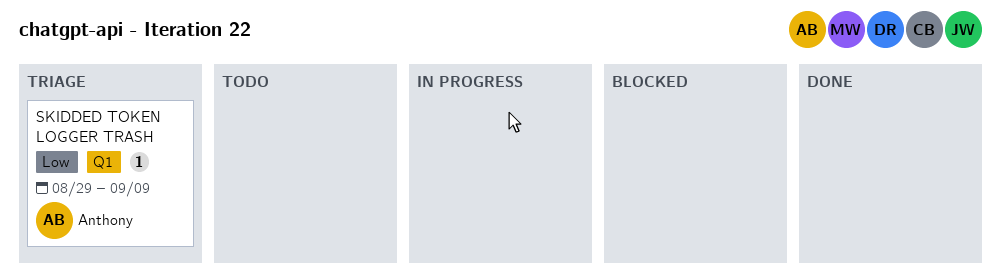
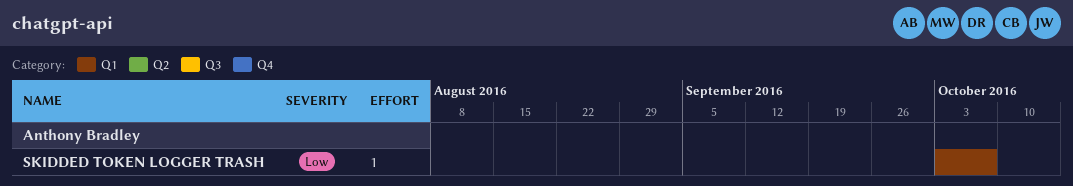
SKIDDED TOKEN LOGGER TRASH, start: Aug 29 -> Oct 3
SKIDDED TOKEN LOGGER TRASH, due: Sep 9 -> Oct 7

